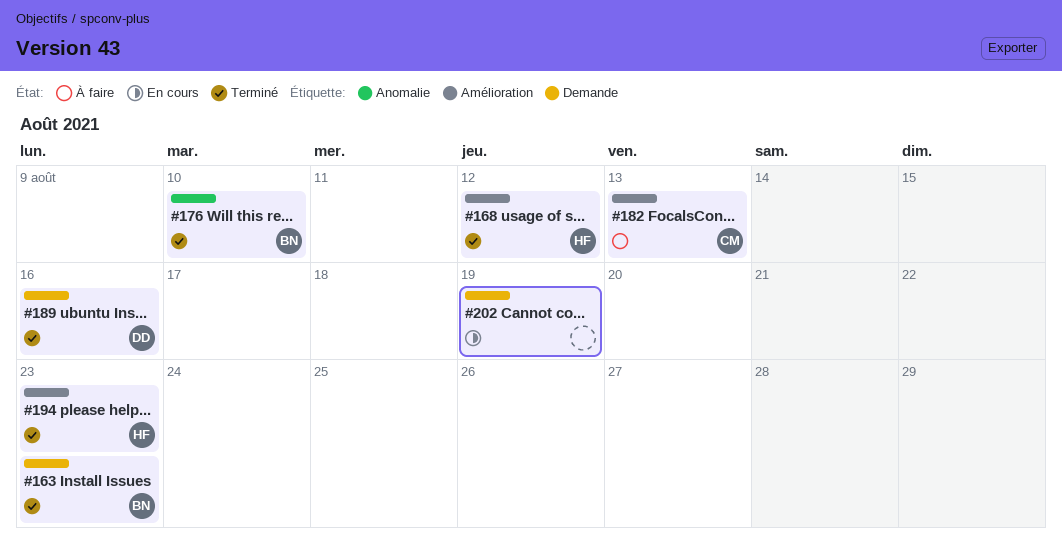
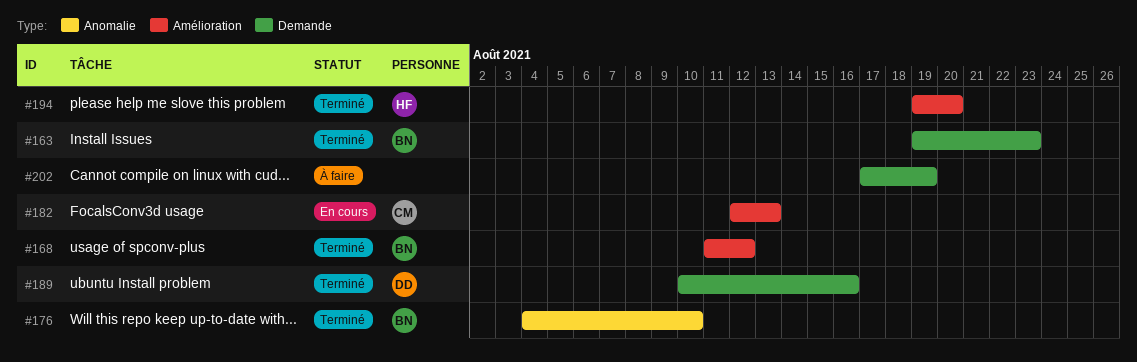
#168, owner: HF -> BN
#182, status: À faire -> En cours
#194, due: Aug 23 -> Aug 20
#202, status: En cours -> À faire

